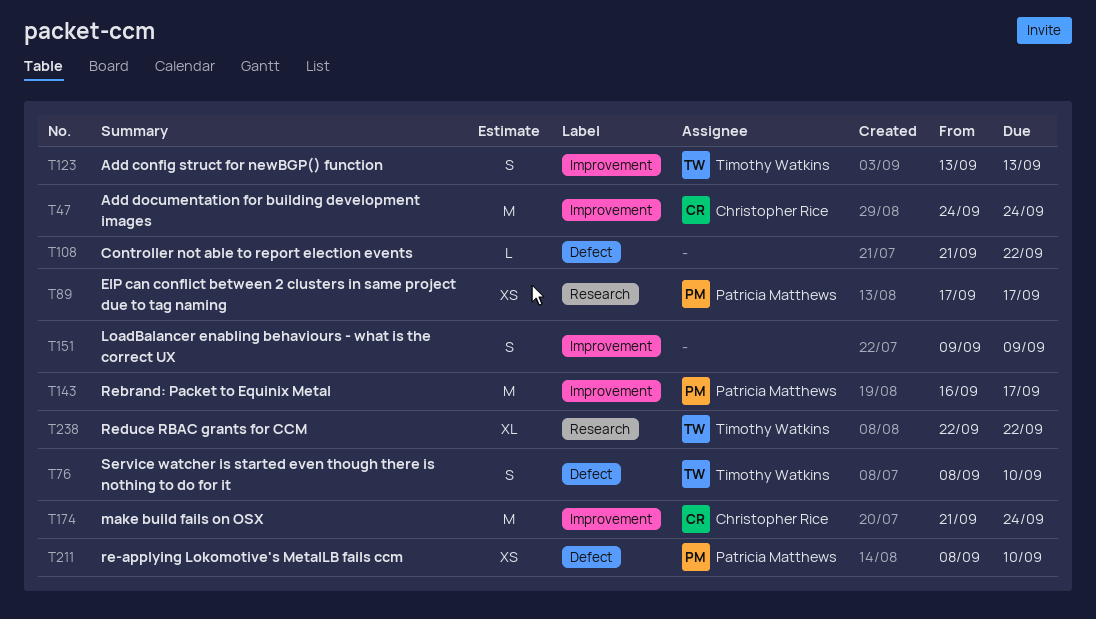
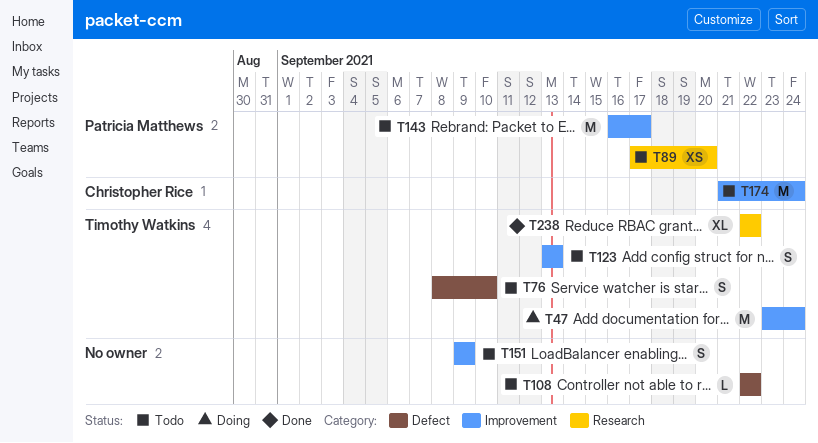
T47, owner: Christopher Rice -> Timothy Watkins
T47, start: Sep 24 -> Sep 23
T89, due: Sep 17 -> Sep 20
T108, start: Sep 21 -> Sep 22
T211: present -> none

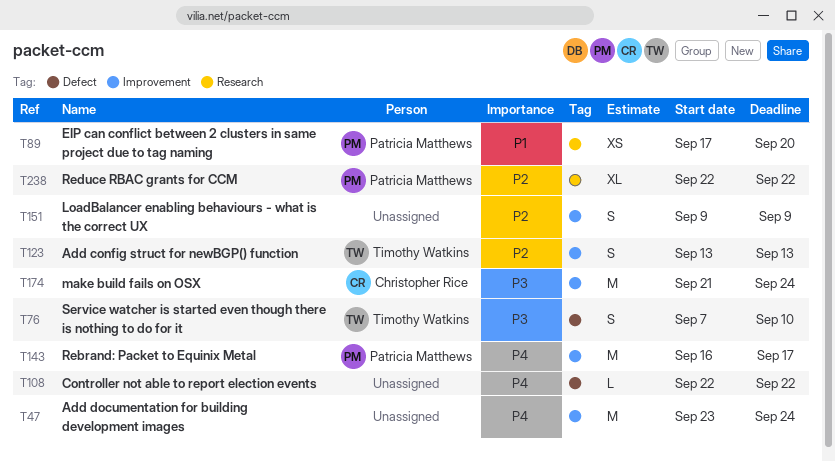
T47, owner: Timothy Watkins -> none
T76, start: Sep 8 -> Sep 7
T238, owner: Timothy Watkins -> Patricia Matthews

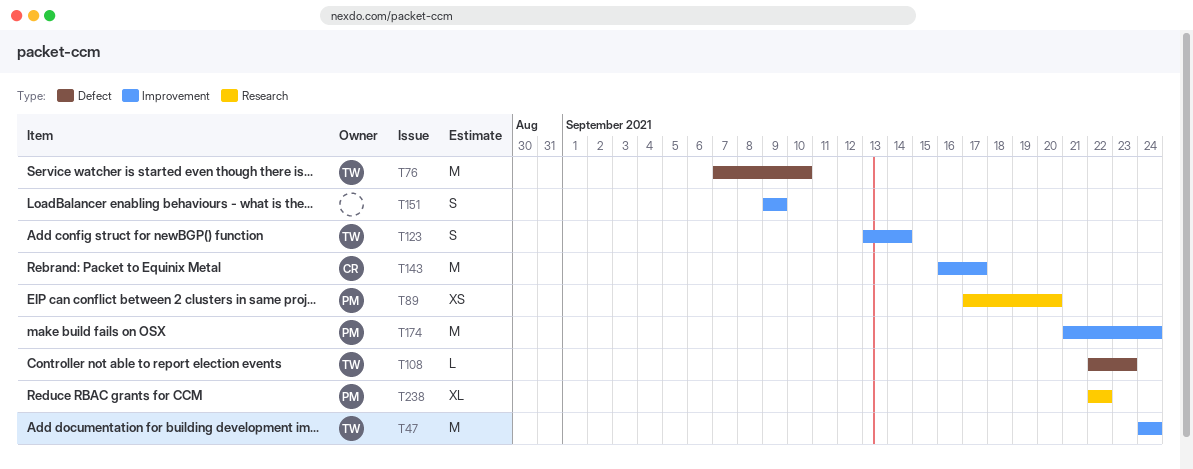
T47, owner: none -> Timothy Watkins
T47, start: Sep 23 -> Sep 24
T76, estimate: S -> M
T108, owner: none -> Timothy Watkins
T108, due: Sep 22 -> Sep 23
T123, due: Sep 13 -> Sep 14
T143, owner: Patricia Matthews -> Christopher Rice
T174, owner: Christopher Rice -> Patricia Matthews

